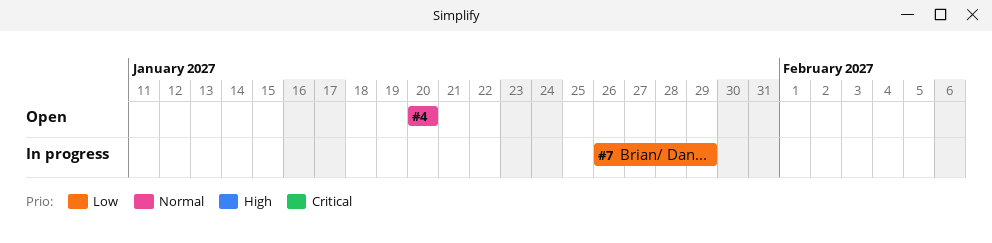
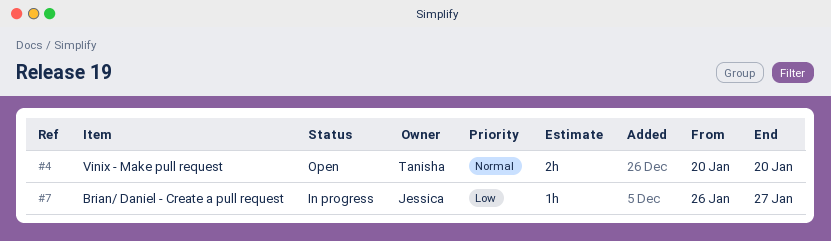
#7, due: Jan 29 -> Jan 27

